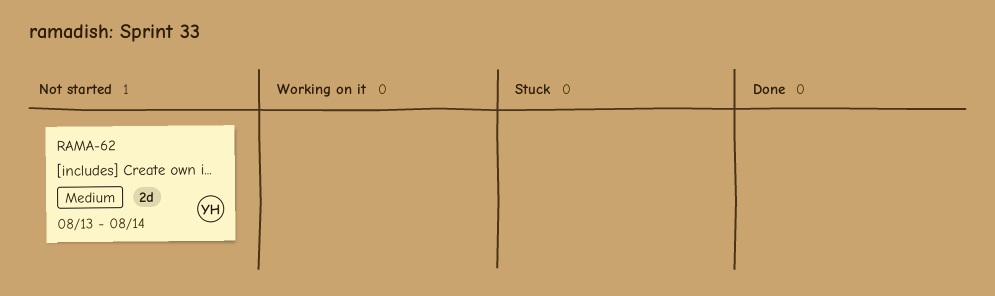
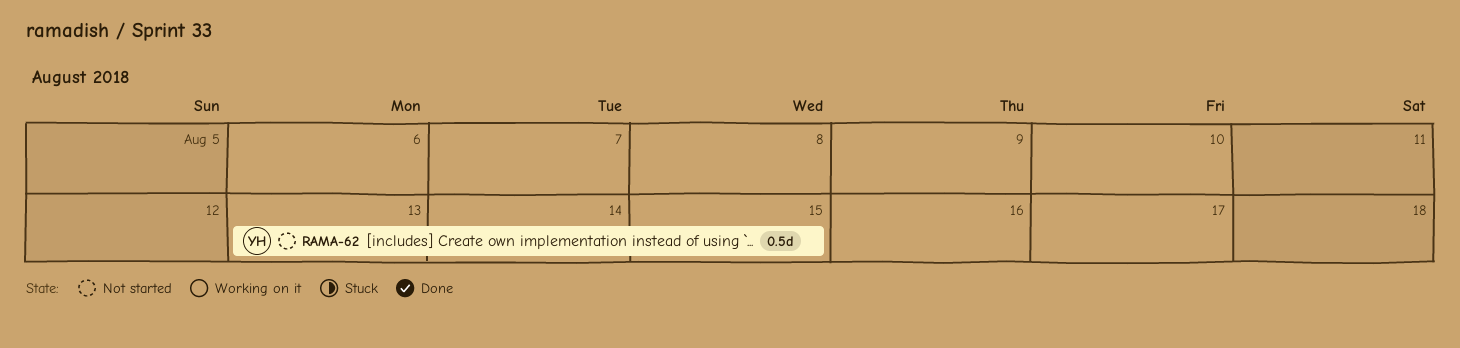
RAMA-62, estimate: 2d -> 0.5d
RAMA-62, due: Aug 14 -> Aug 15

